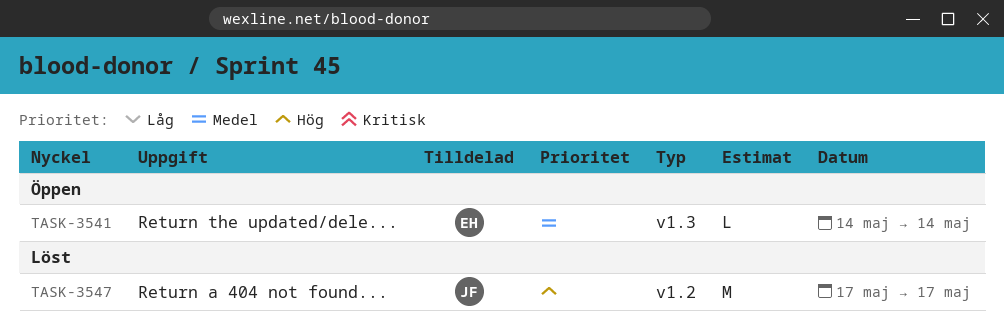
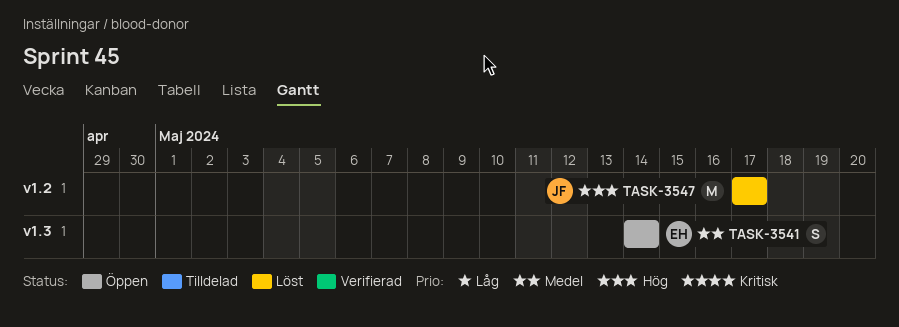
TASK-3541, estimate: L -> S

